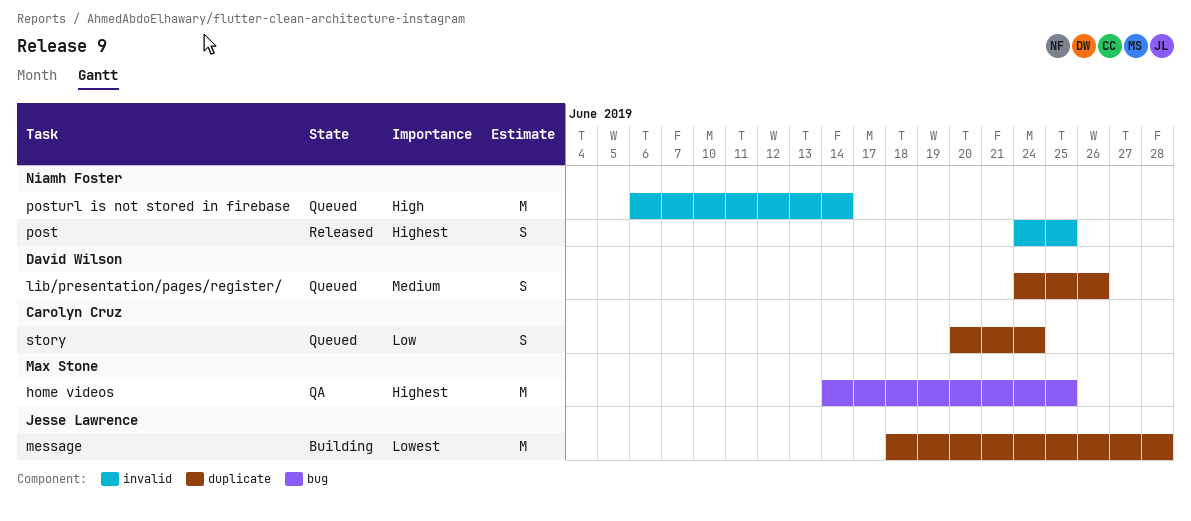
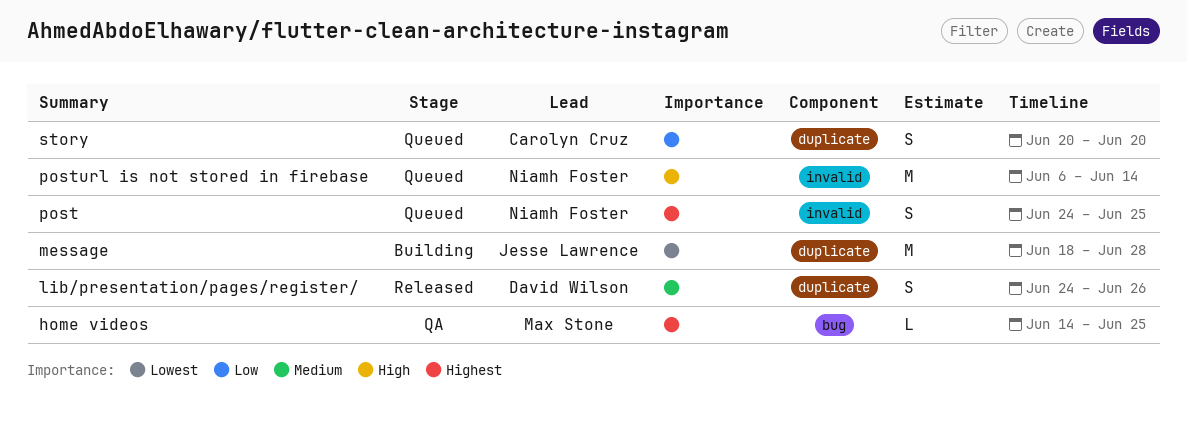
home videos, estimate: M -> L
lib/presentation/pages/register/, status: Queued -> Released
post, status: Released -> Queued
story, due: Jun 24 -> Jun 20

